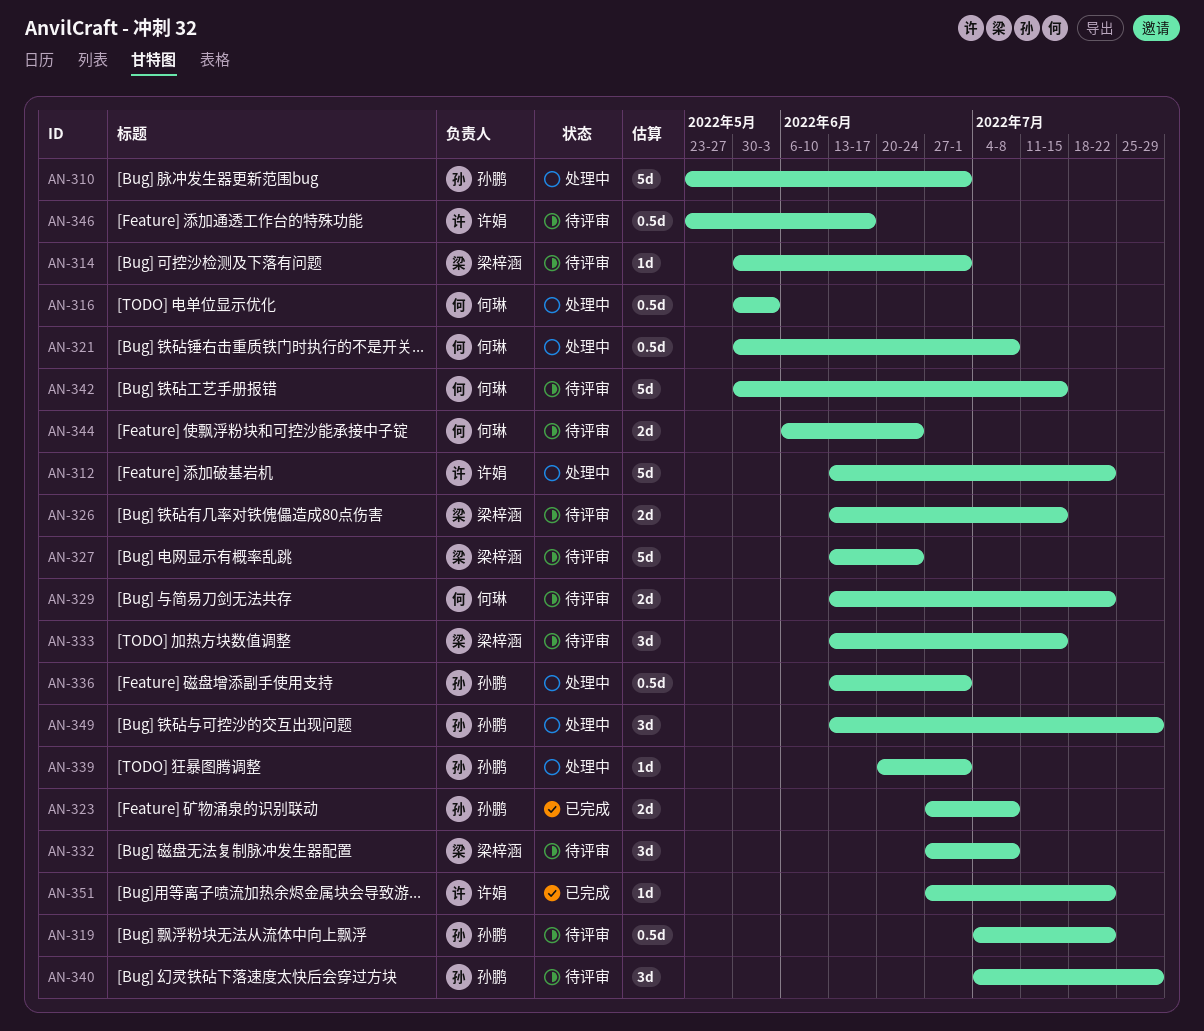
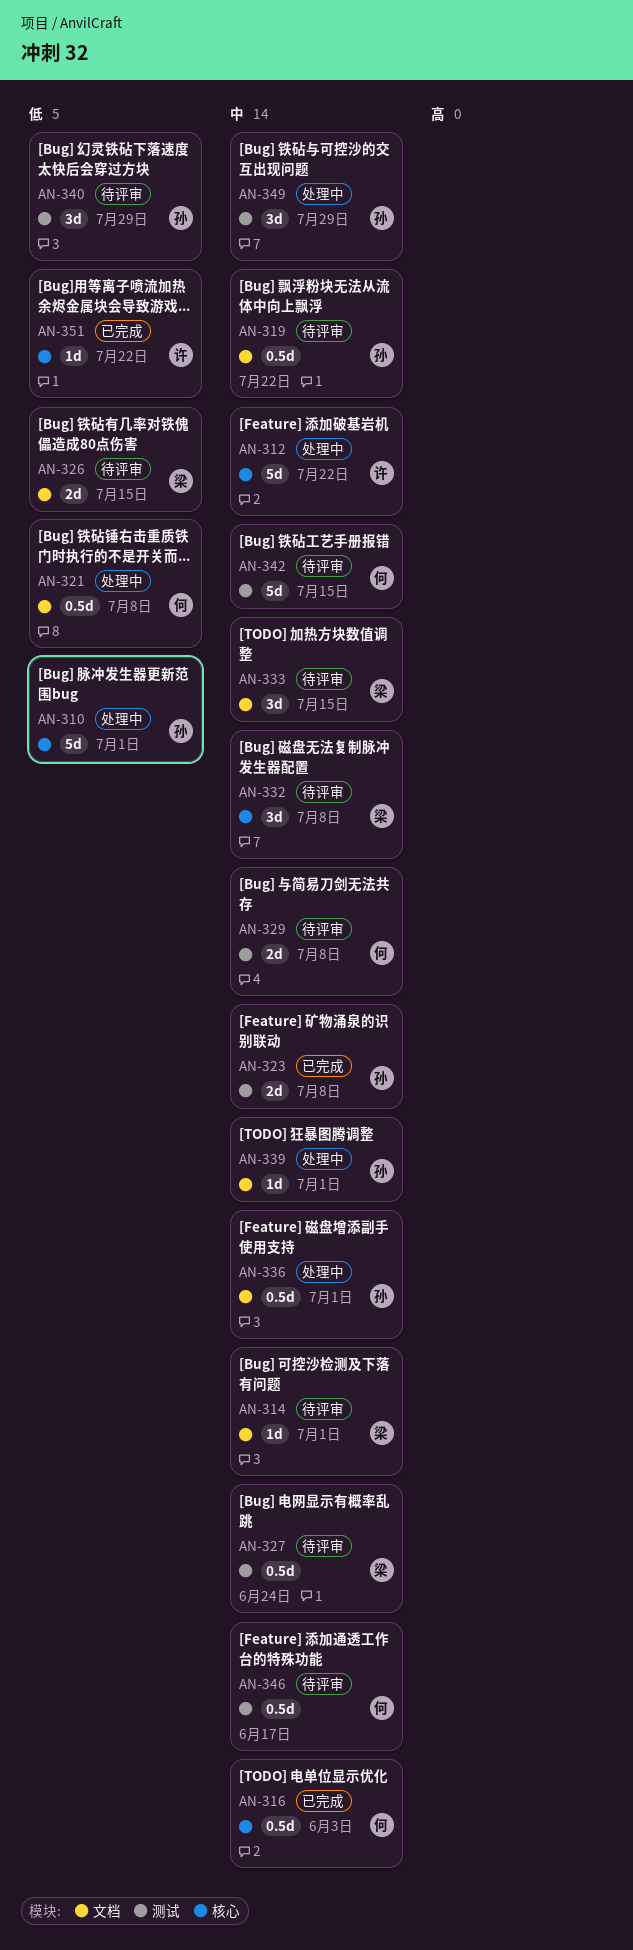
AN-316, status: 处理中 -> 已完成
AN-327, estimate: 5d -> 0.5d
AN-329, due: Jul 22 -> Jul 8
AN-344: present -> none
AN-346, owner: 许娟 -> 何琳

